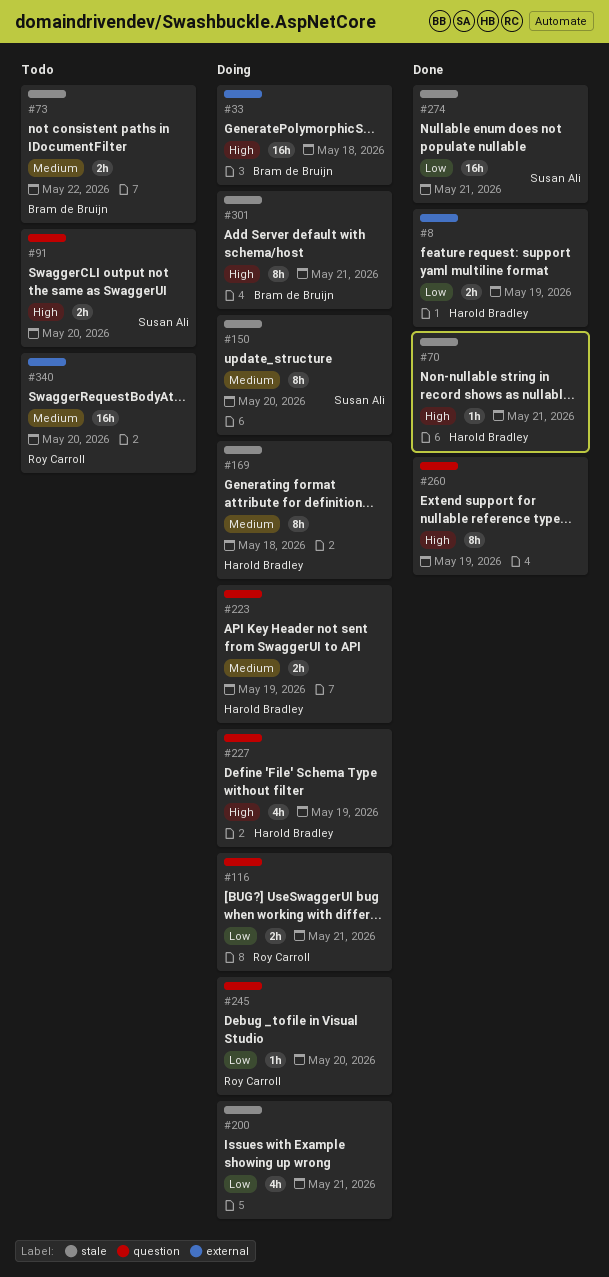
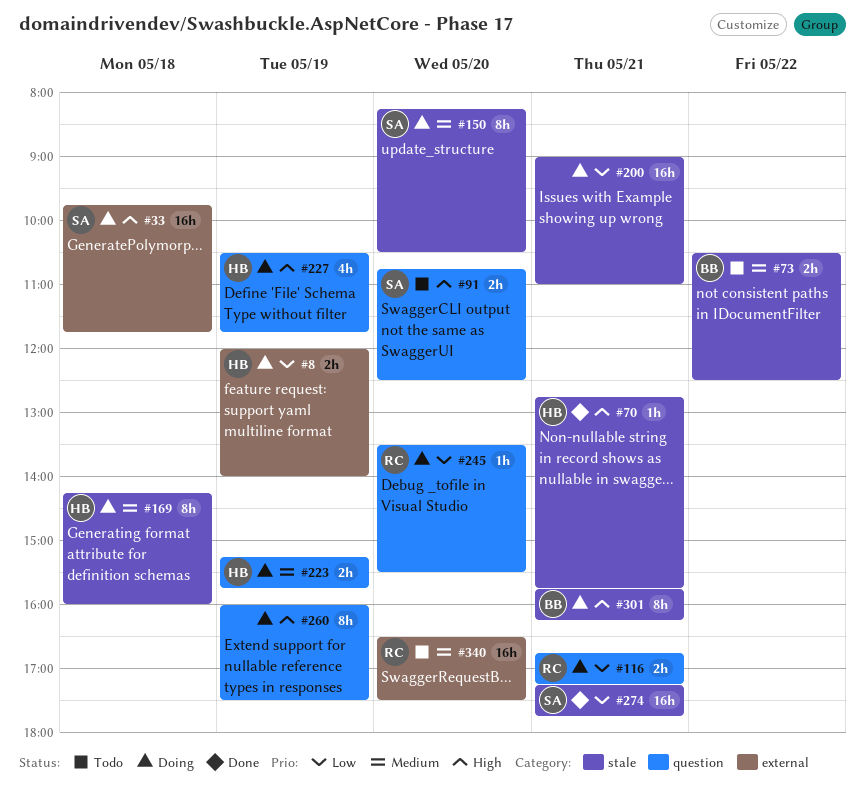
#8, status: Done -> Doing
#33, owner: Bram de Bruijn -> Susan Ali
#200, estimate: 4h -> 16h
#260, status: Done -> Doing

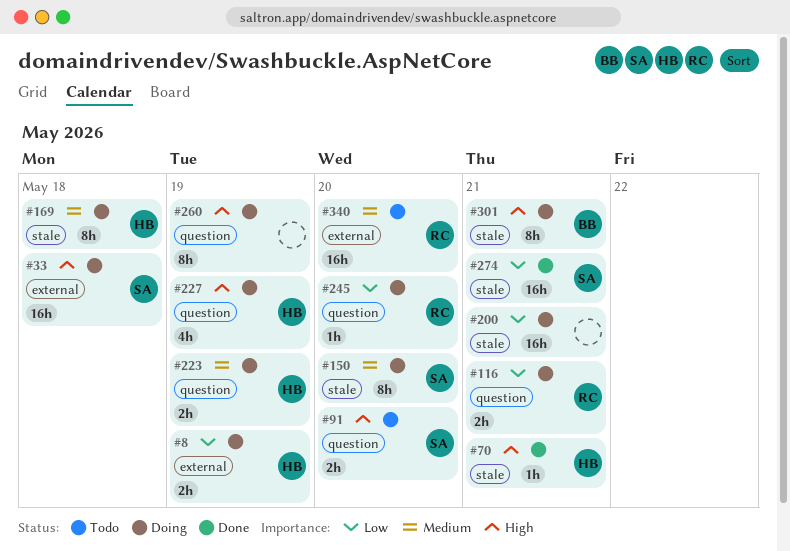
#73: present -> none

